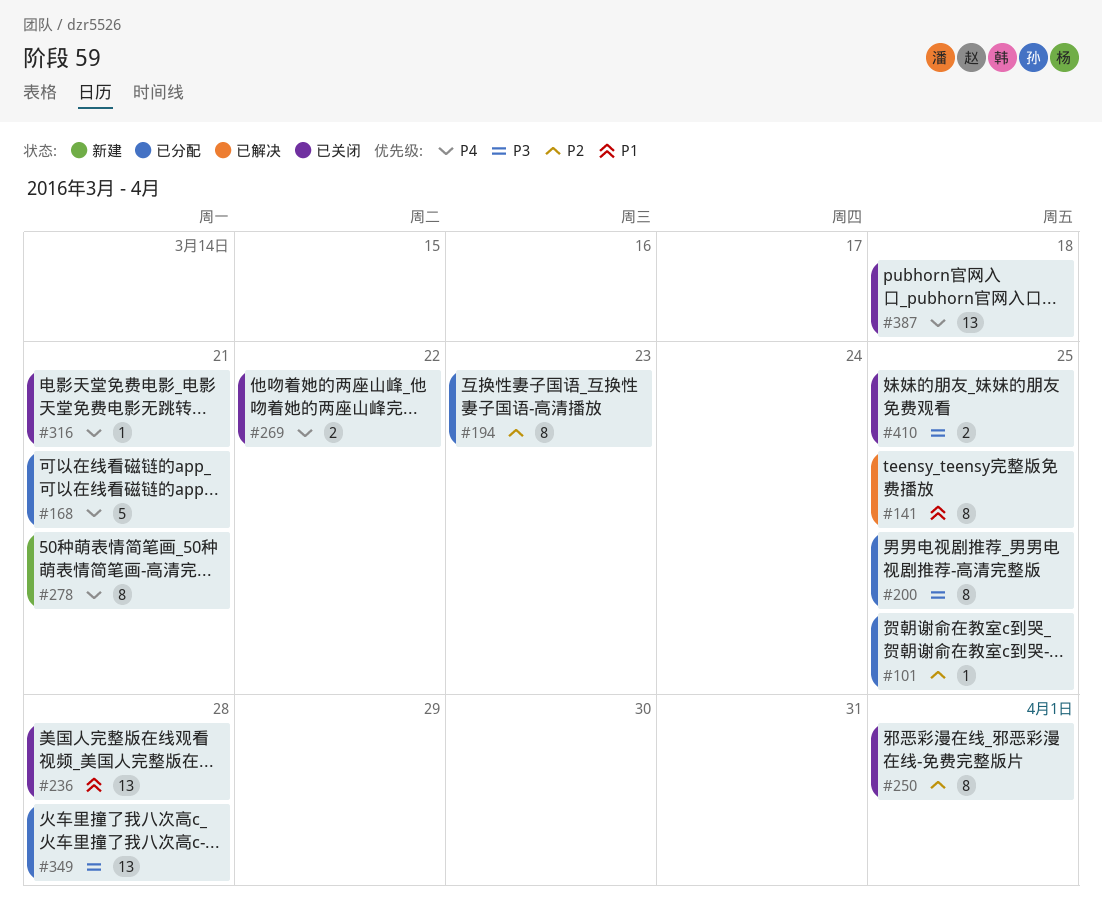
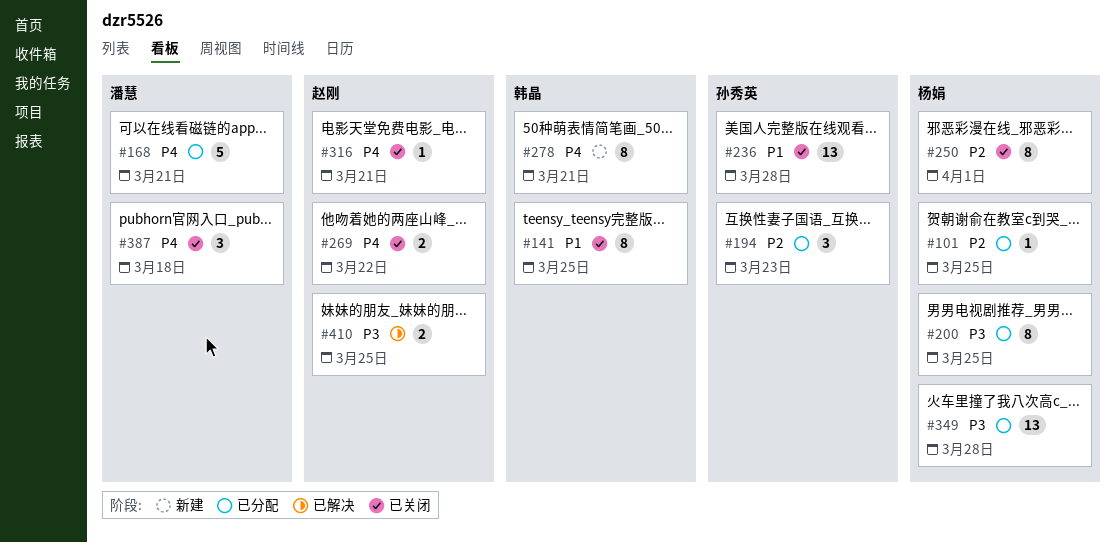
#141, status: 已解决 -> 已关闭
#194, estimate: 8 -> 3
#387, estimate: 13 -> 3
#410, status: 已关闭 -> 已解决

